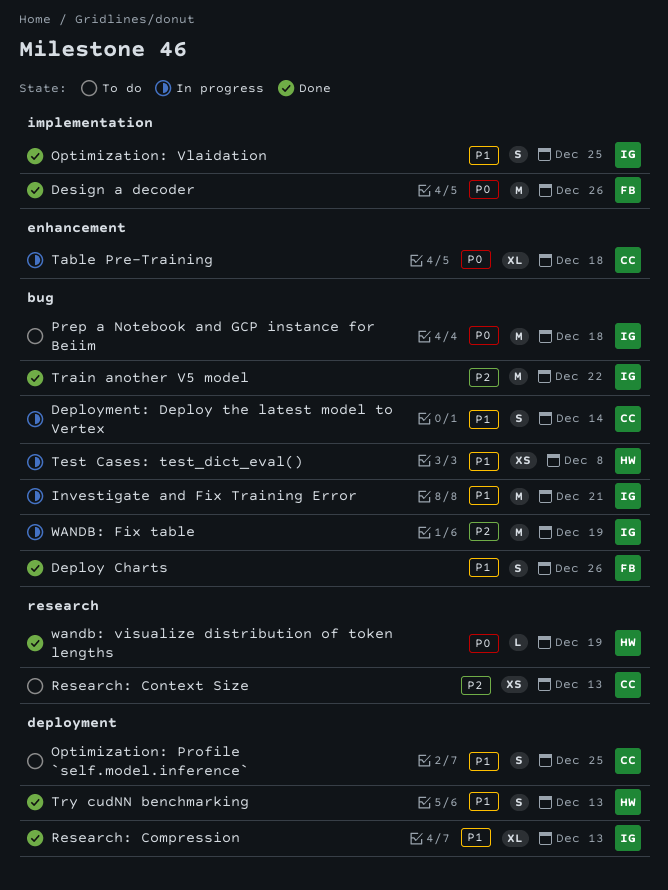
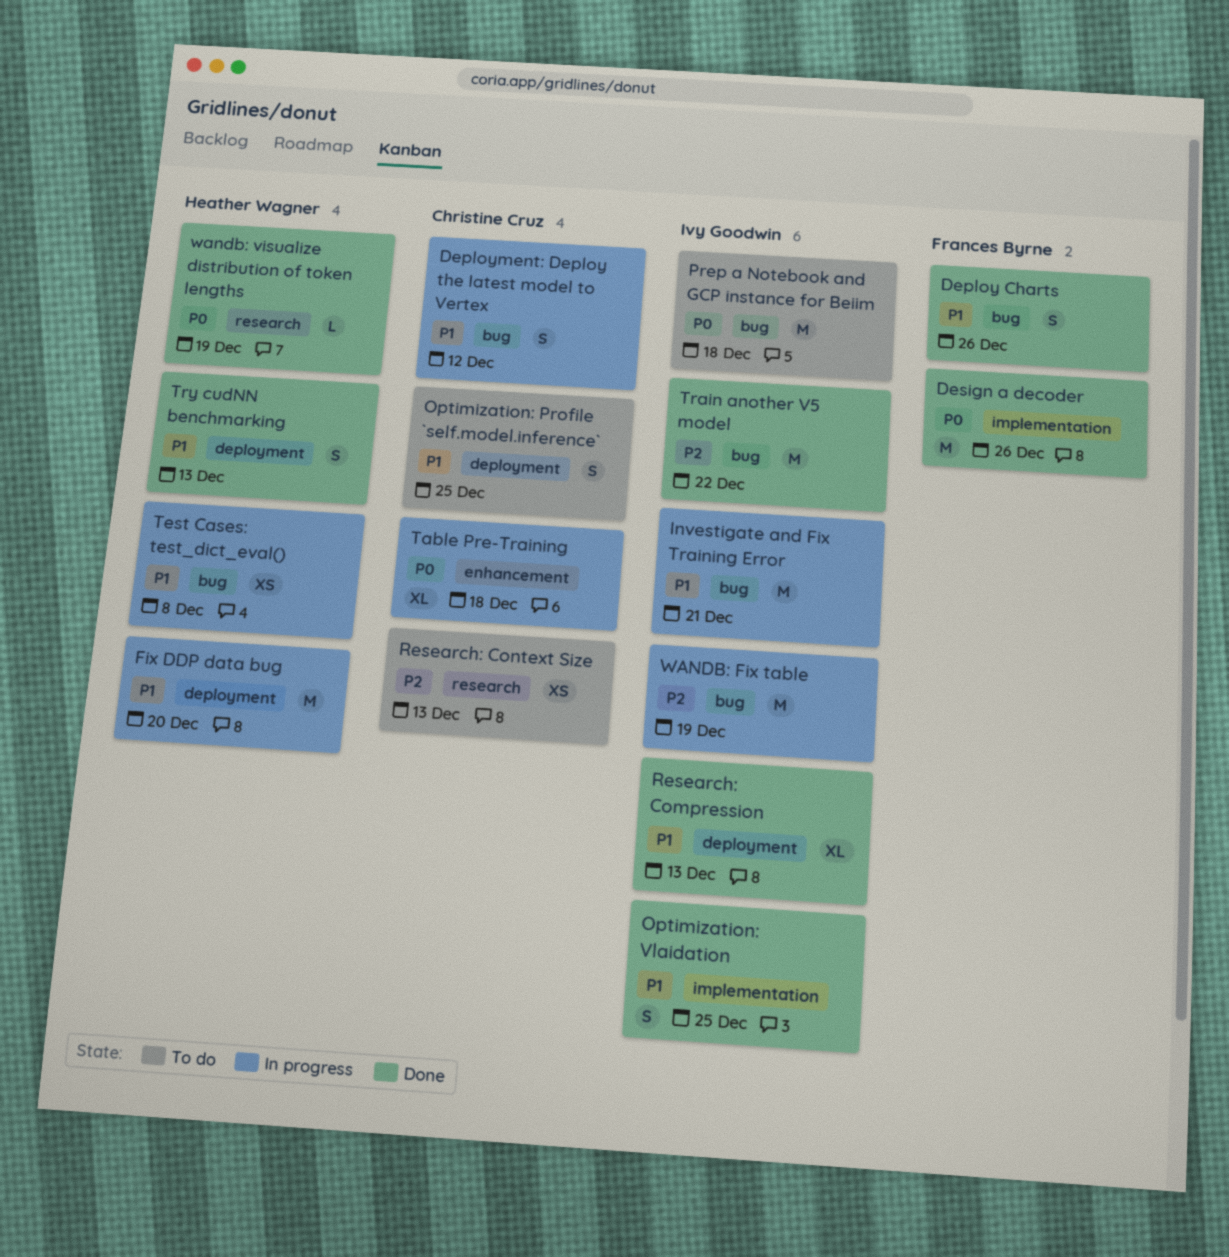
Deployment: Deploy the latest model to Vertex, due: Dec 14 -> Dec 12
Fix DDP data bug: none -> present

